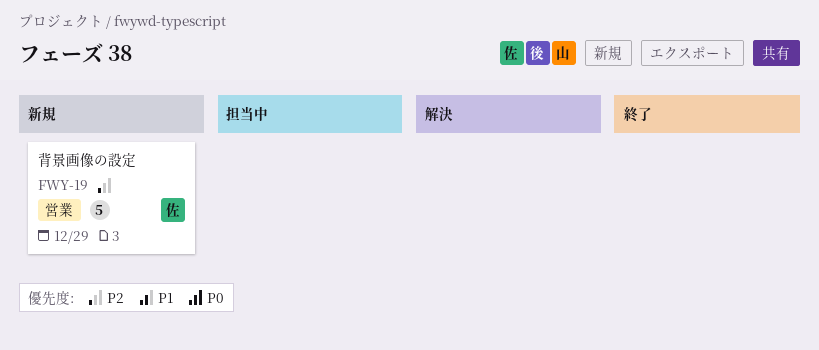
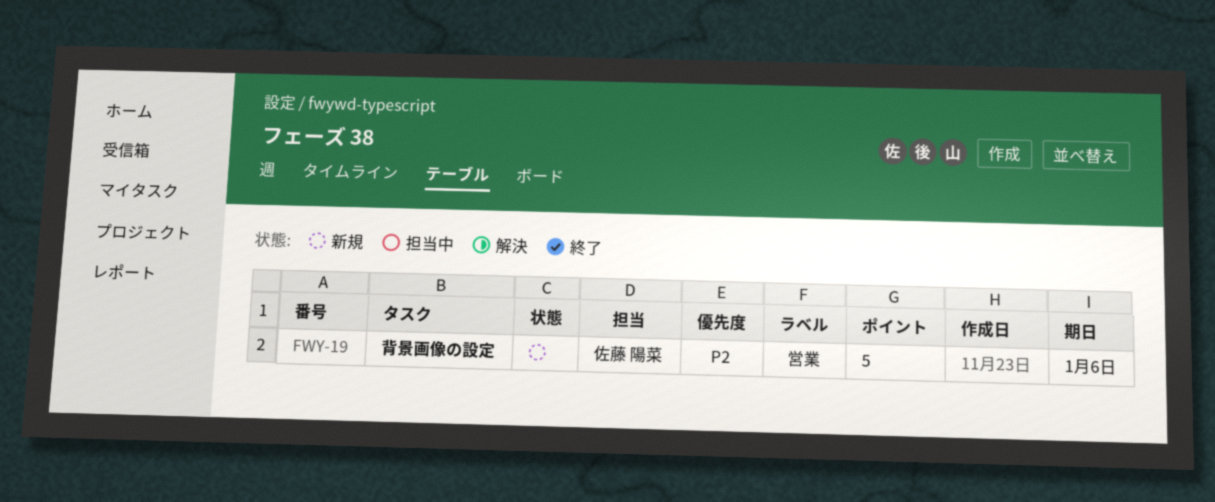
FWY-19, due: Dec 29 -> Jan 6

